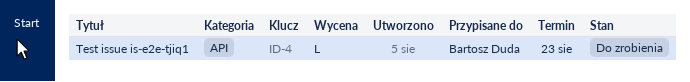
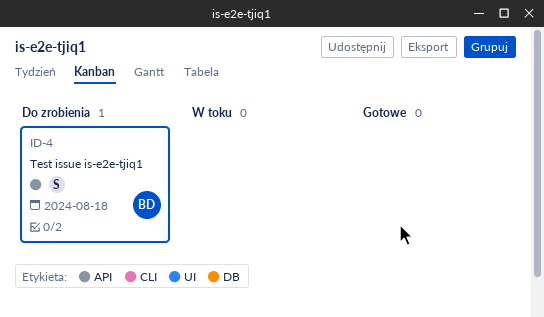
ID-4, estimate: L -> S
ID-4, due: Aug 23 -> Aug 18

